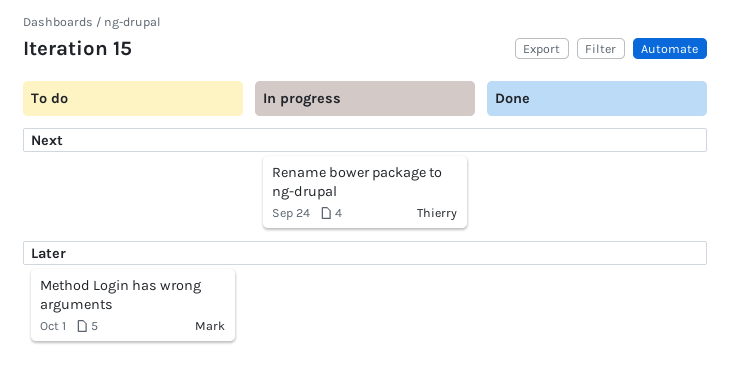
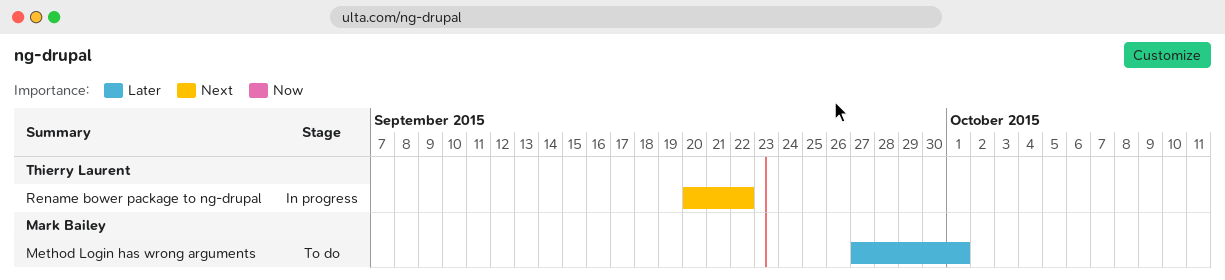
Rename bower package to ng-drupal, due: Sep 24 -> Sep 22

